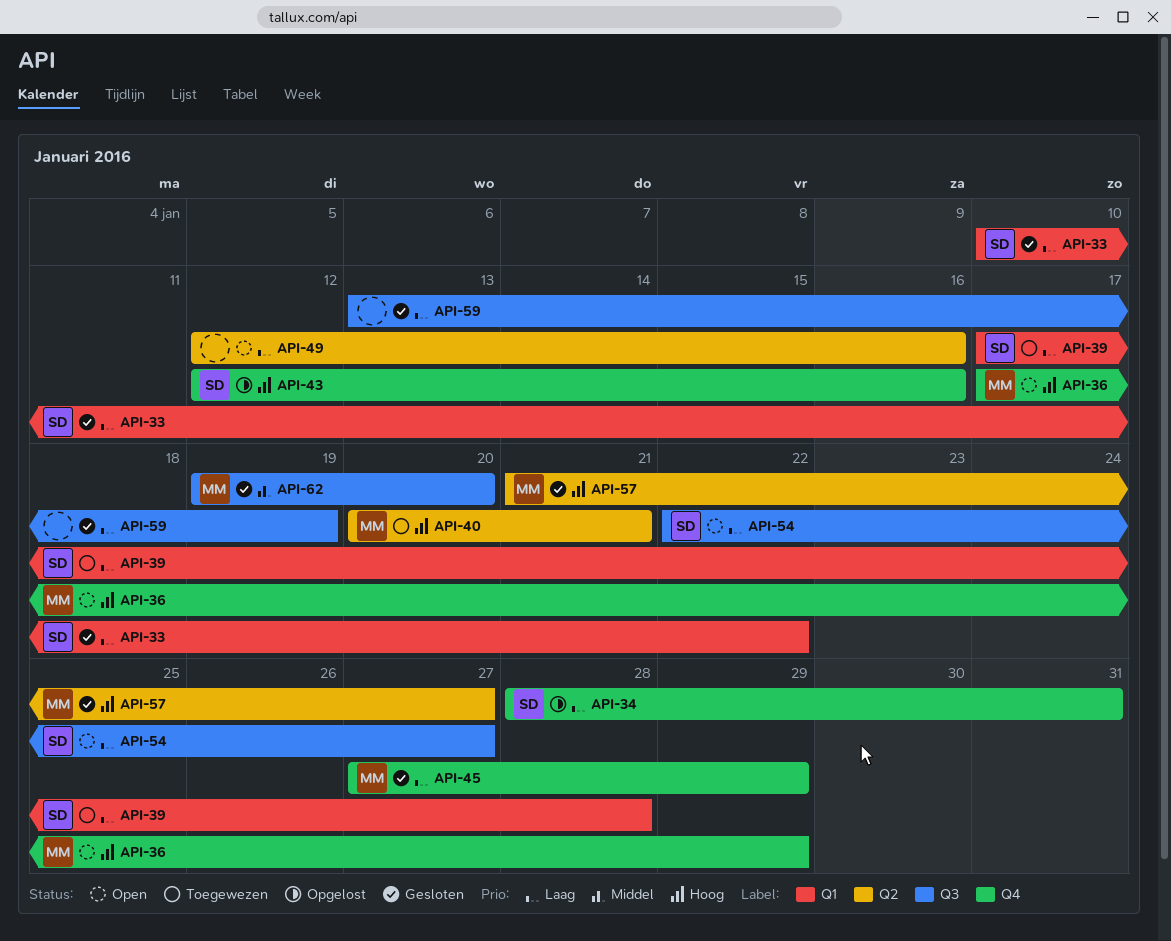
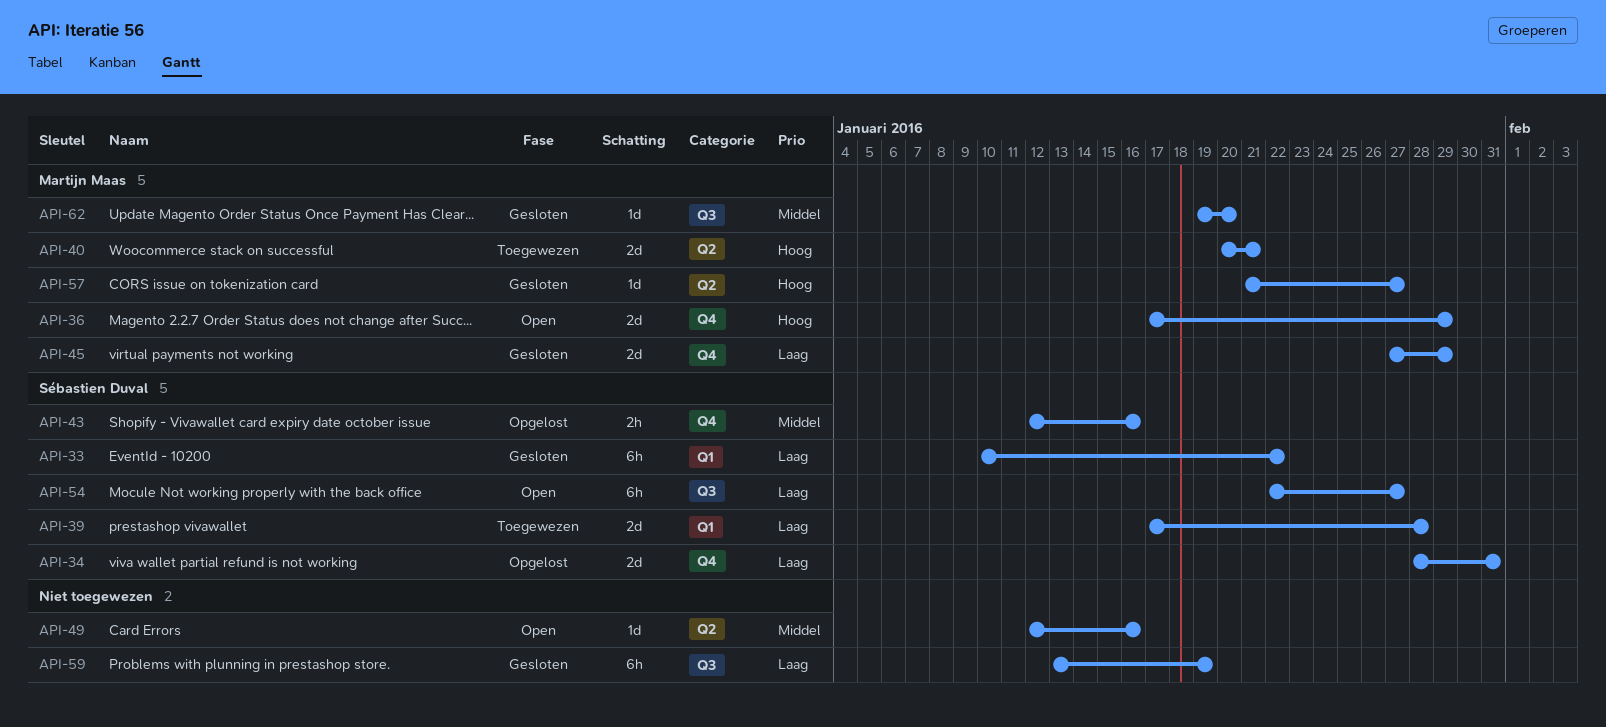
API-43, priority: Hoog -> Middel
API-49, priority: Laag -> Middel

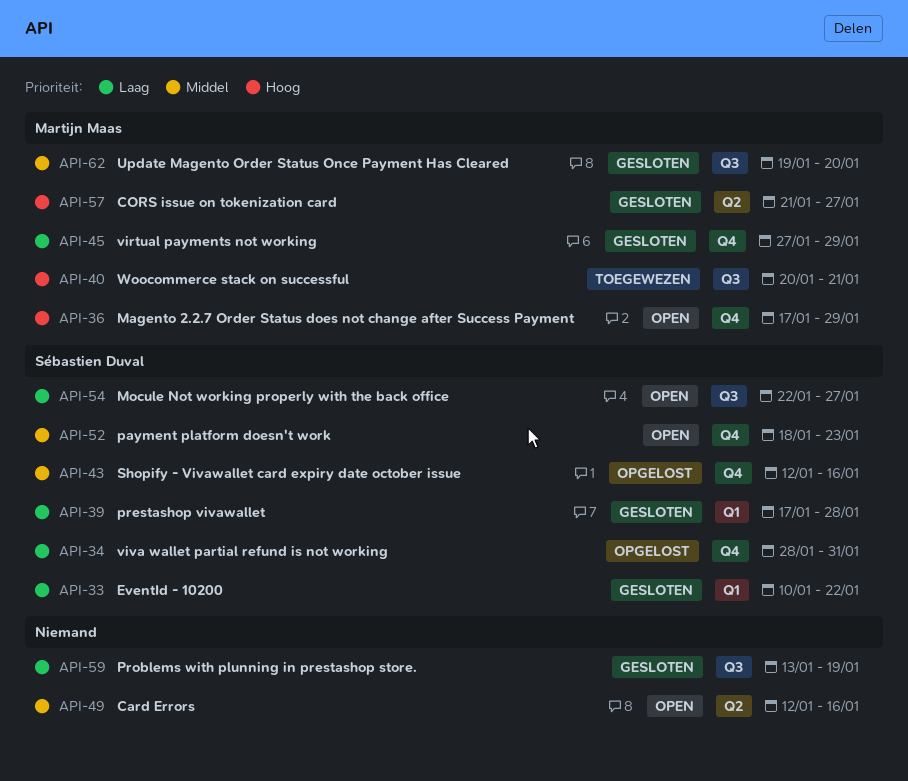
API-39, status: Toegewezen -> Gesloten
API-40, label: Q2 -> Q3
API-52: none -> present

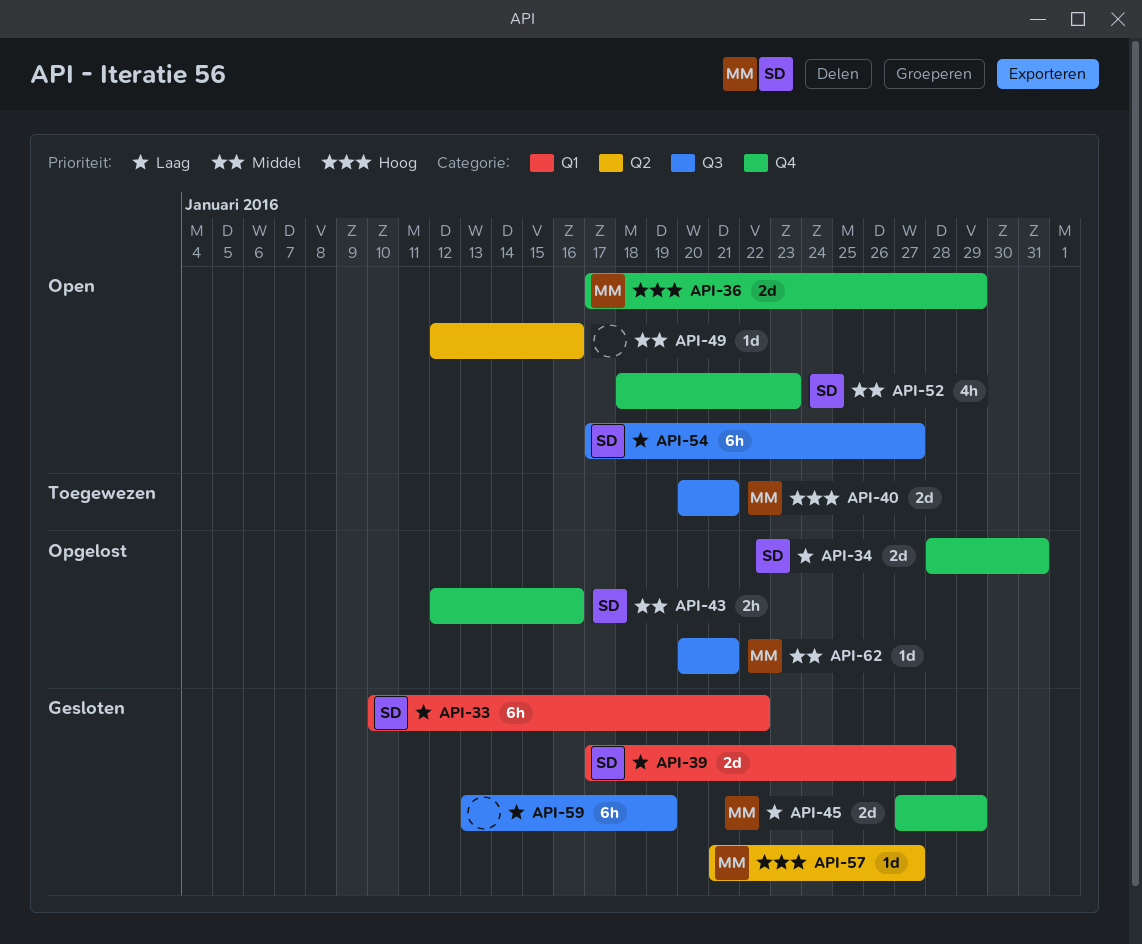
API-54, start: Jan 22 -> Jan 17
API-62, status: Gesloten -> Opgelost
API-62, start: Jan 19 -> Jan 20
API-62, due: Jan 20 -> Jan 21

